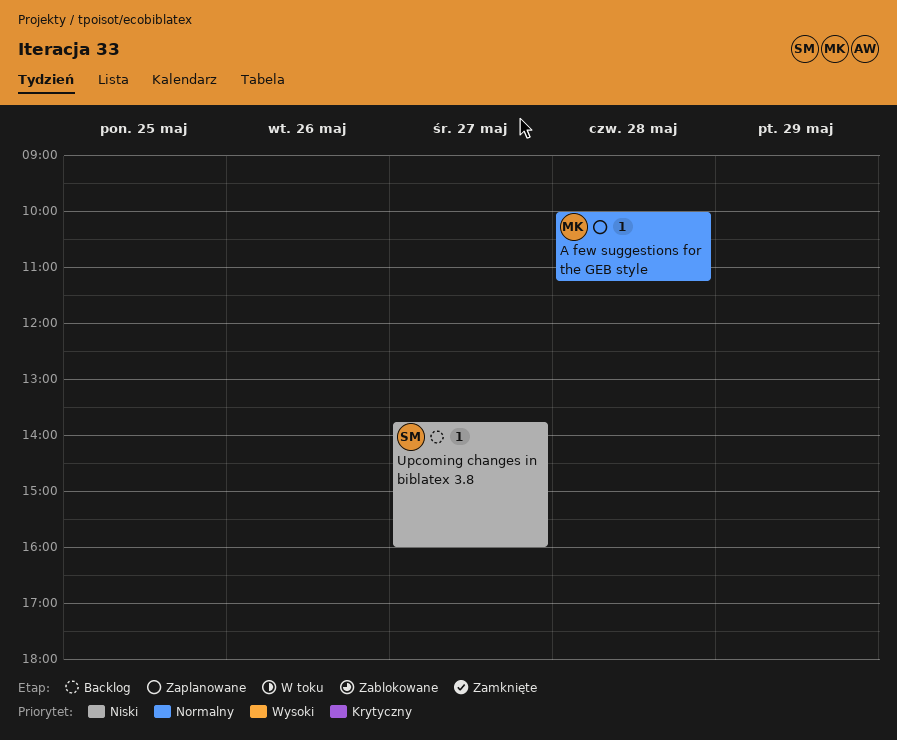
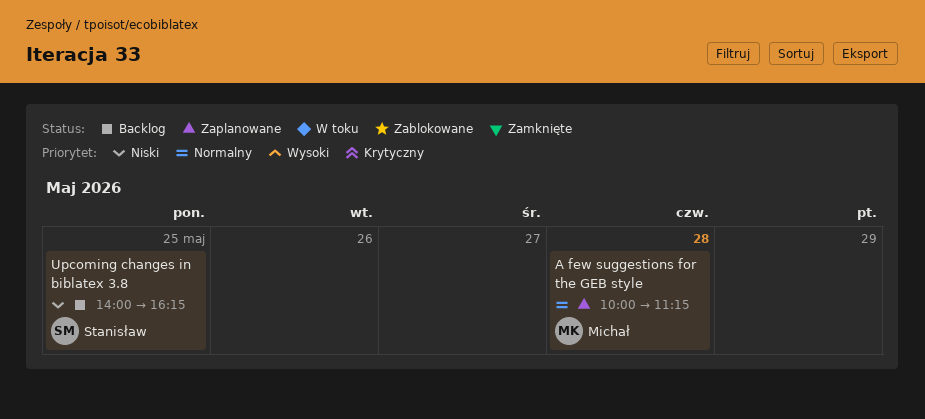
Upcoming changes in biblatex 3.8, day: May 27 -> May 25
Upcoming changes in biblatex 3.8, begins: 13:45 -> 14:00
Upcoming changes in biblatex 3.8, ends: 16:00 -> 16:15

